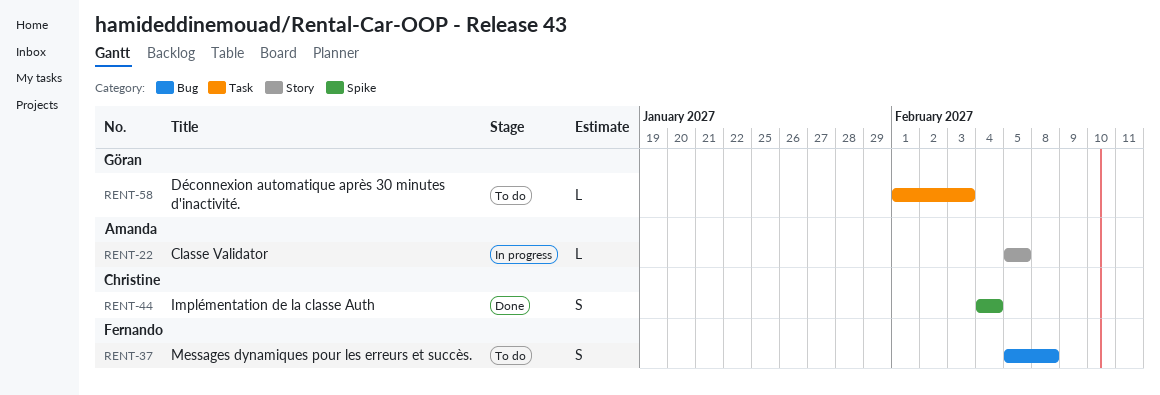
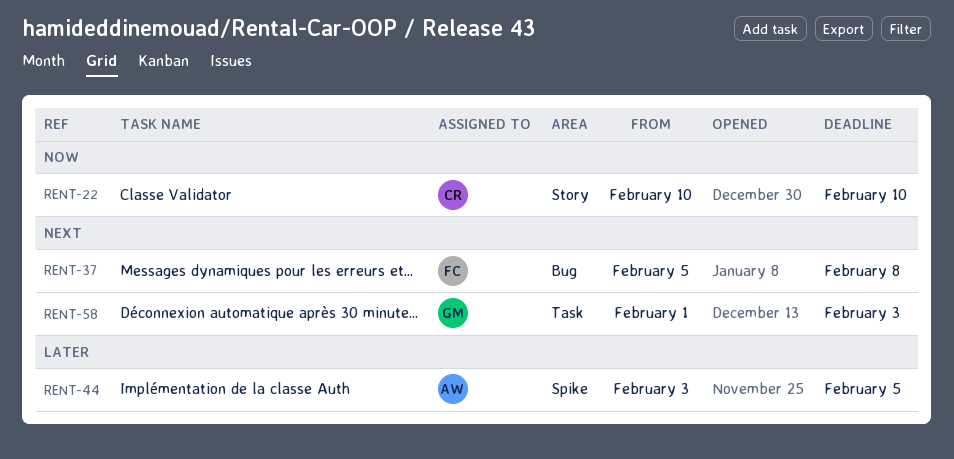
RENT-22, owner: Amanda -> Christine
RENT-22, start: Feb 5 -> Feb 10
RENT-22, due: Feb 5 -> Feb 10
RENT-44, owner: Christine -> Amanda
RENT-44, start: Feb 4 -> Feb 3
RENT-44, due: Feb 4 -> Feb 5

